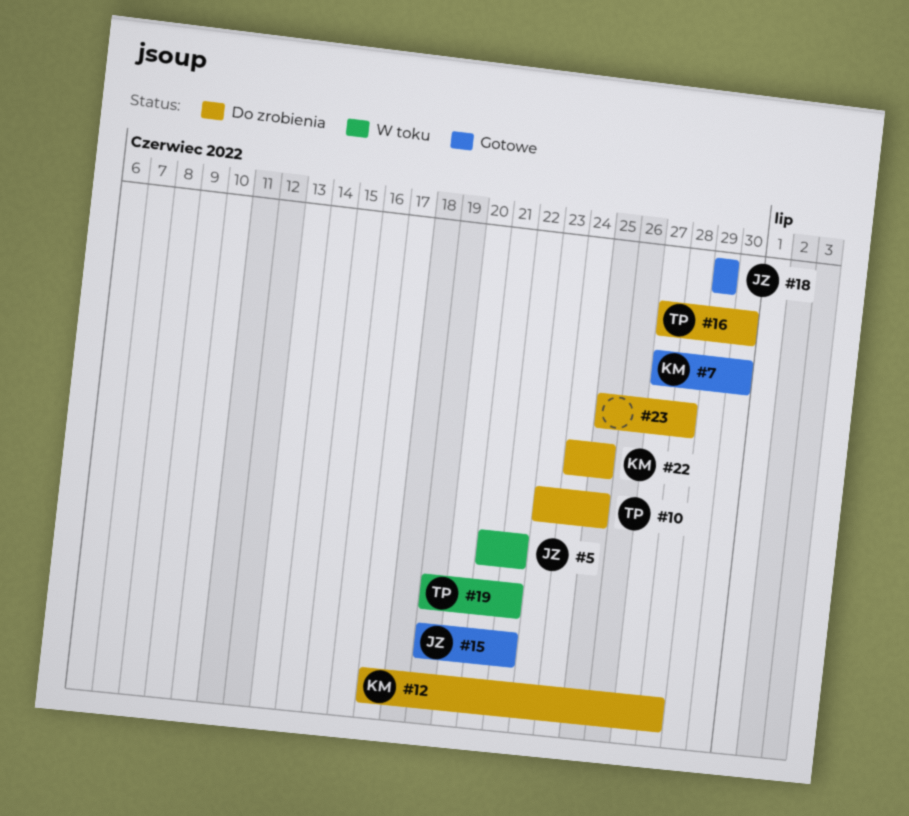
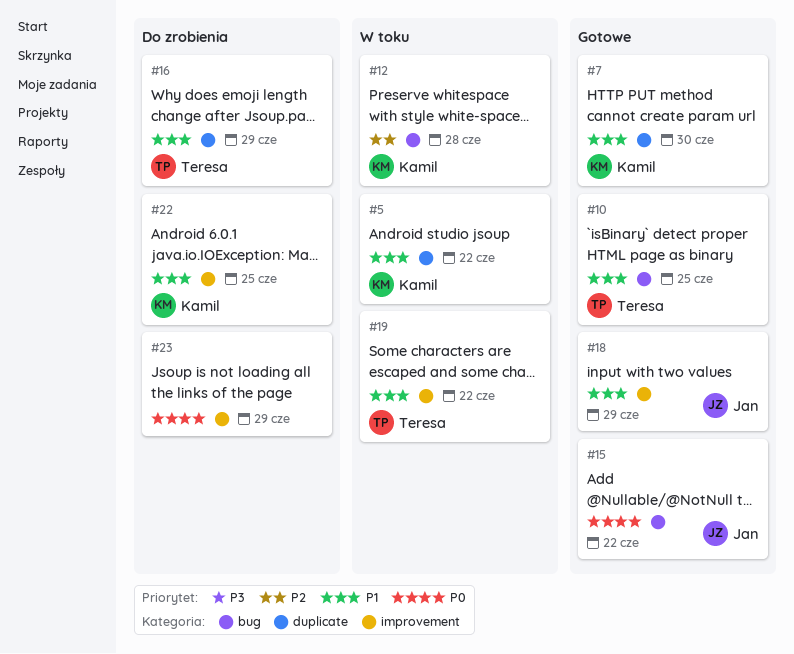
#5, owner: Jan -> Kamil
#10, status: Do zrobienia -> Gotowe
#12, status: Do zrobienia -> W toku
#16, due: Jun 30 -> Jun 29
#23, due: Jun 28 -> Jun 29

